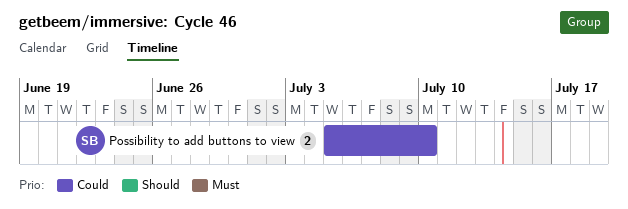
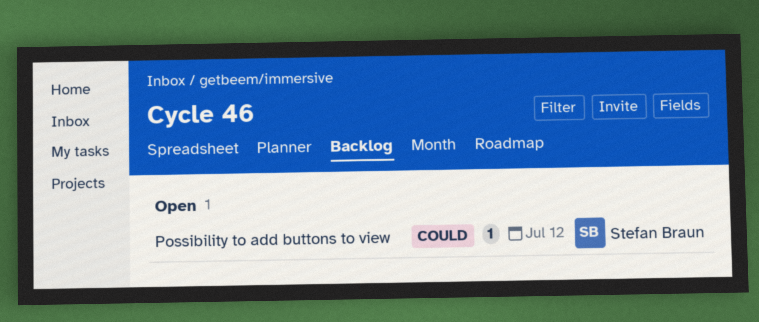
Possibility to add buttons to view, estimate: 2 -> 1
Possibility to add buttons to view, due: Jul 10 -> Jul 12

